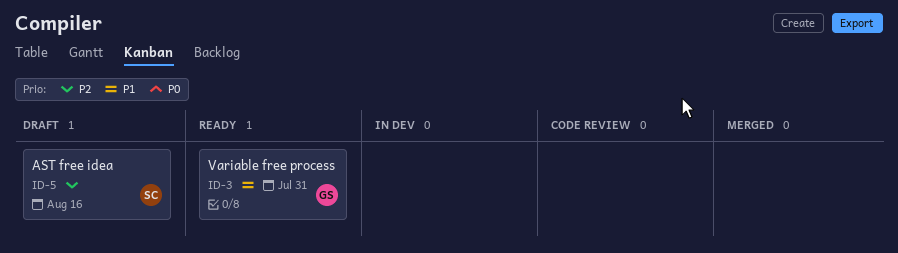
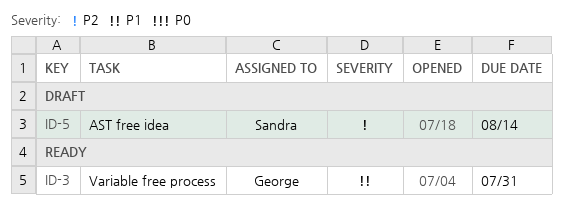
ID-5, due: Aug 16 -> Aug 14

